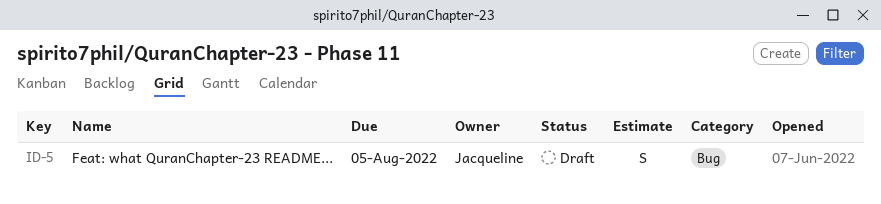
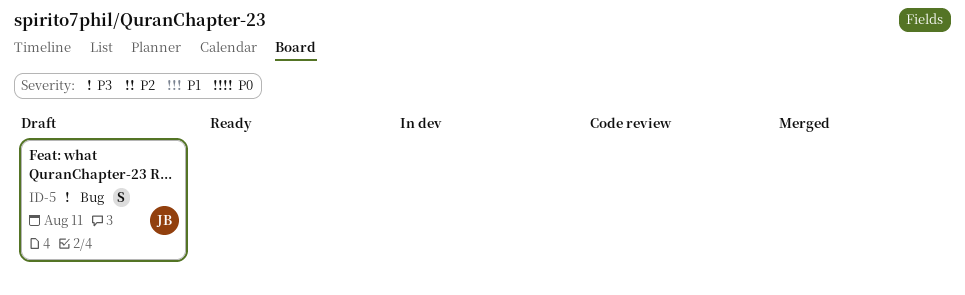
ID-5, due: Aug 5 -> Aug 11

